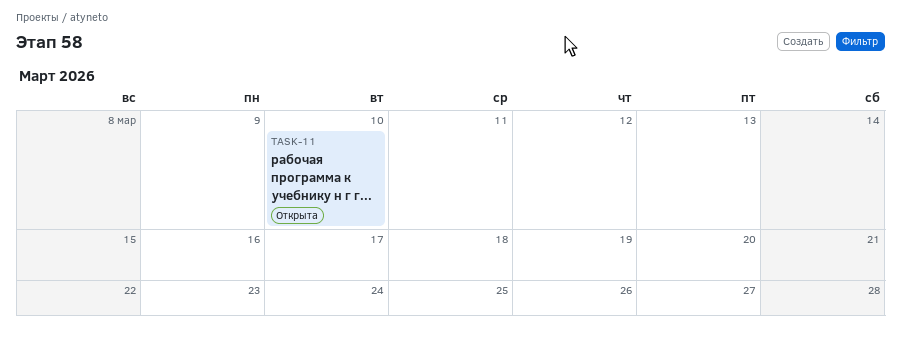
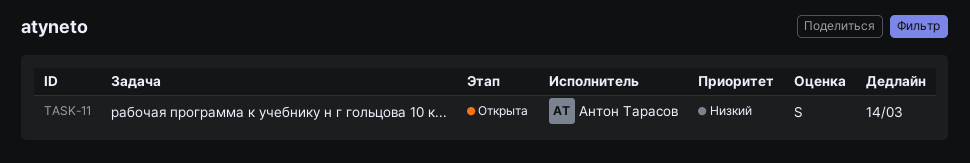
TASK-11, due: Mar 10 -> Mar 14

